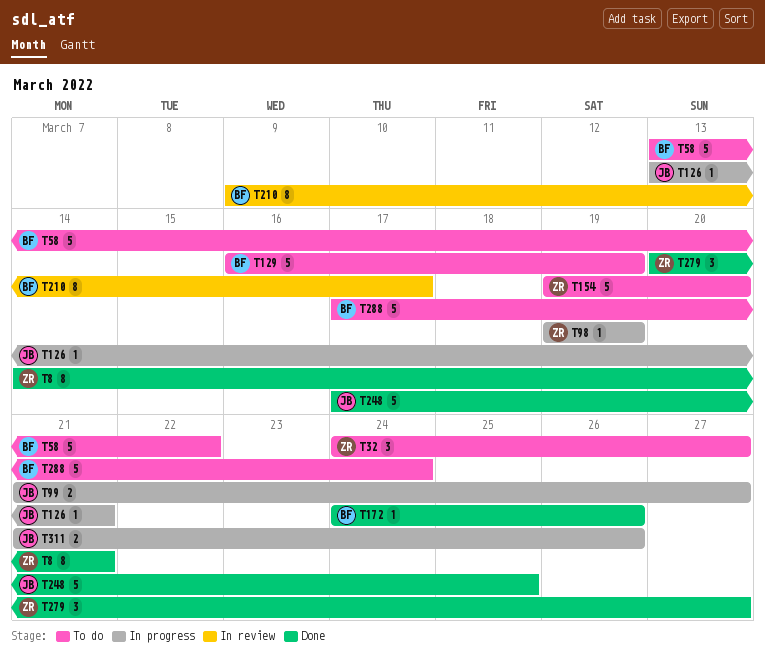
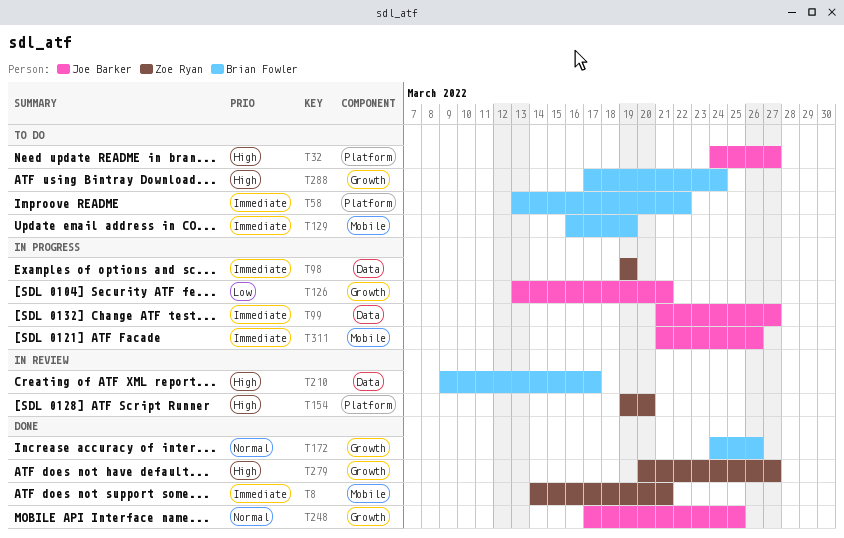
T32, owner: Zoe Ryan -> Joe Barker
T154, status: To do -> In review

